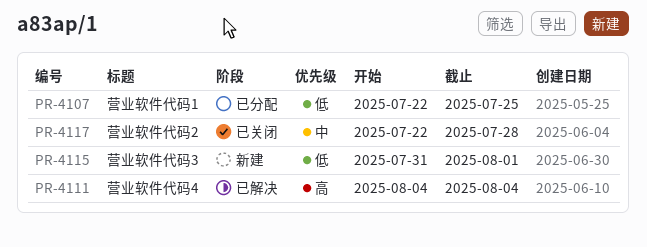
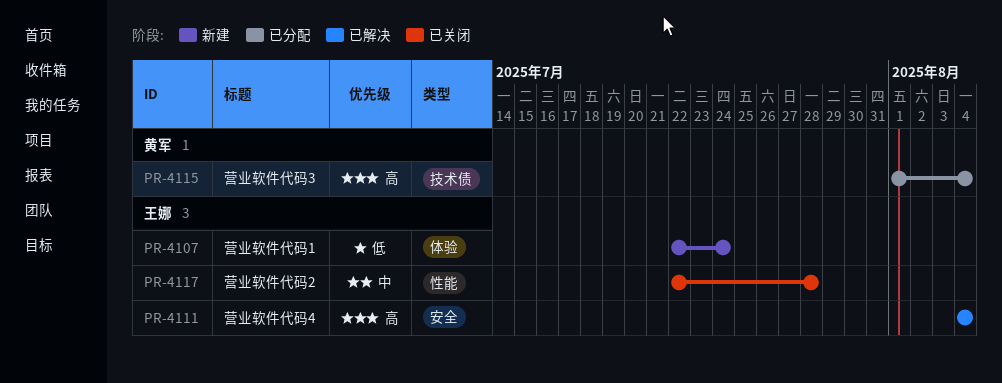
PR-4107, status: 已分配 -> 新建
PR-4107, due: Jul 25 -> Jul 24
PR-4115, status: 新建 -> 已分配
PR-4115, priority: 低 -> 高
PR-4115, start: Jul 31 -> Aug 1
PR-4115, due: Aug 1 -> Aug 4

